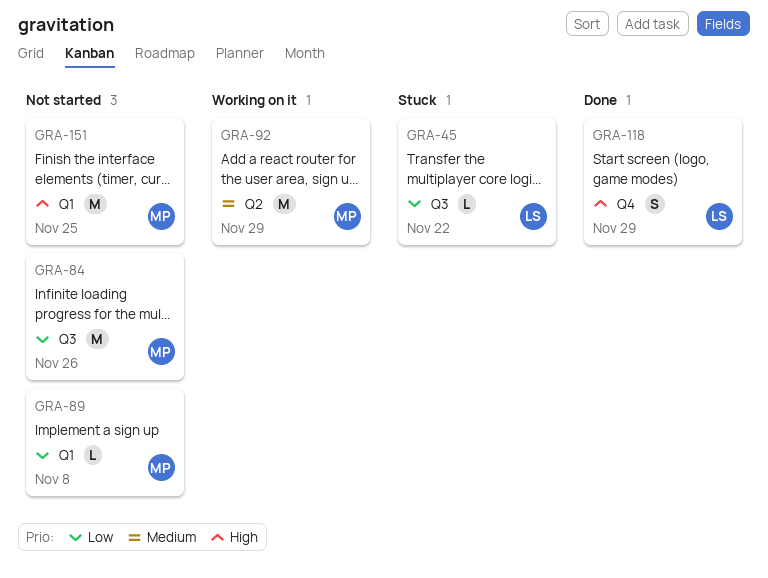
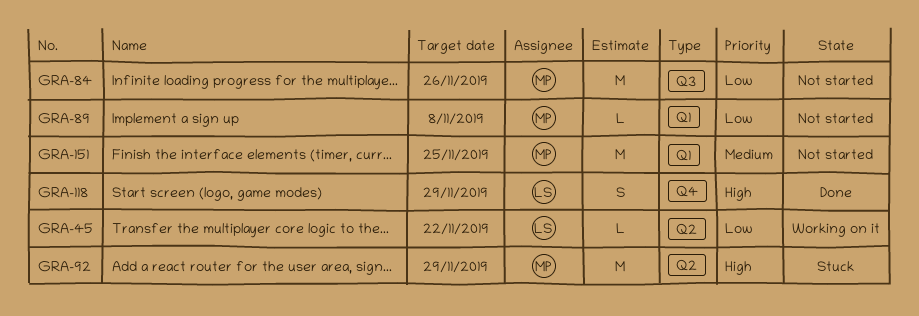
GRA-45, status: Stuck -> Working on it
GRA-45, label: Q3 -> Q2
GRA-92, status: Working on it -> Stuck
GRA-92, priority: Medium -> High
GRA-151, priority: High -> Medium

